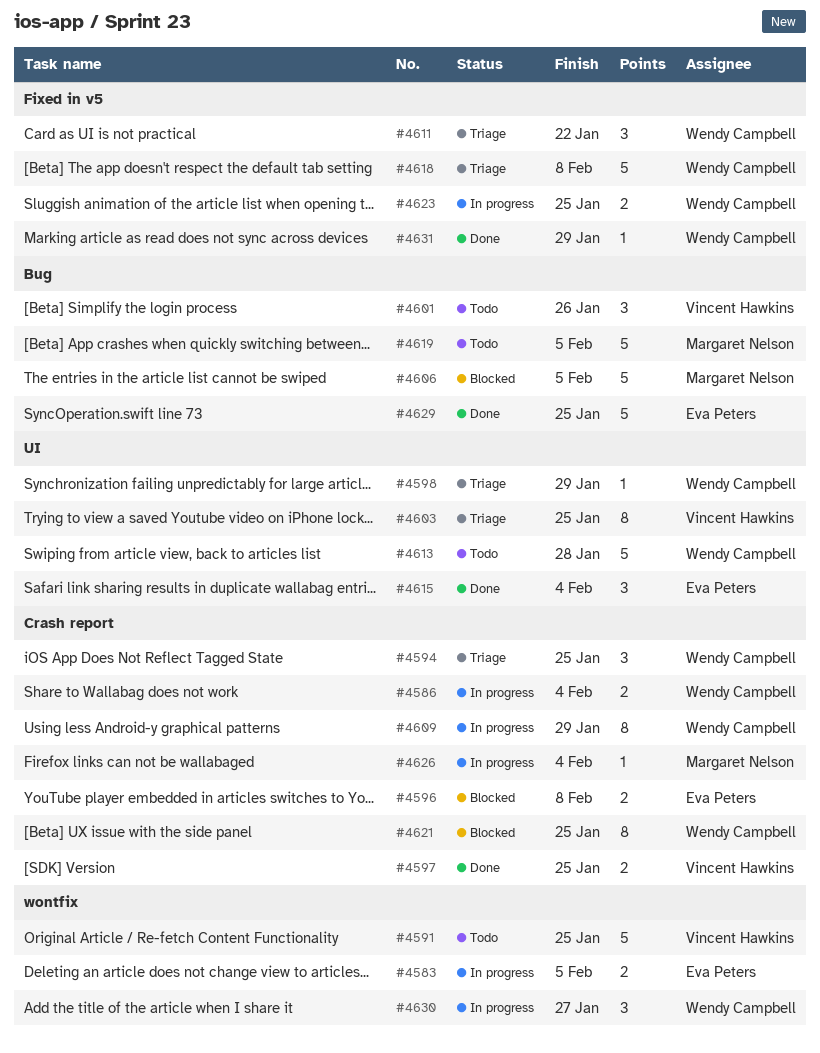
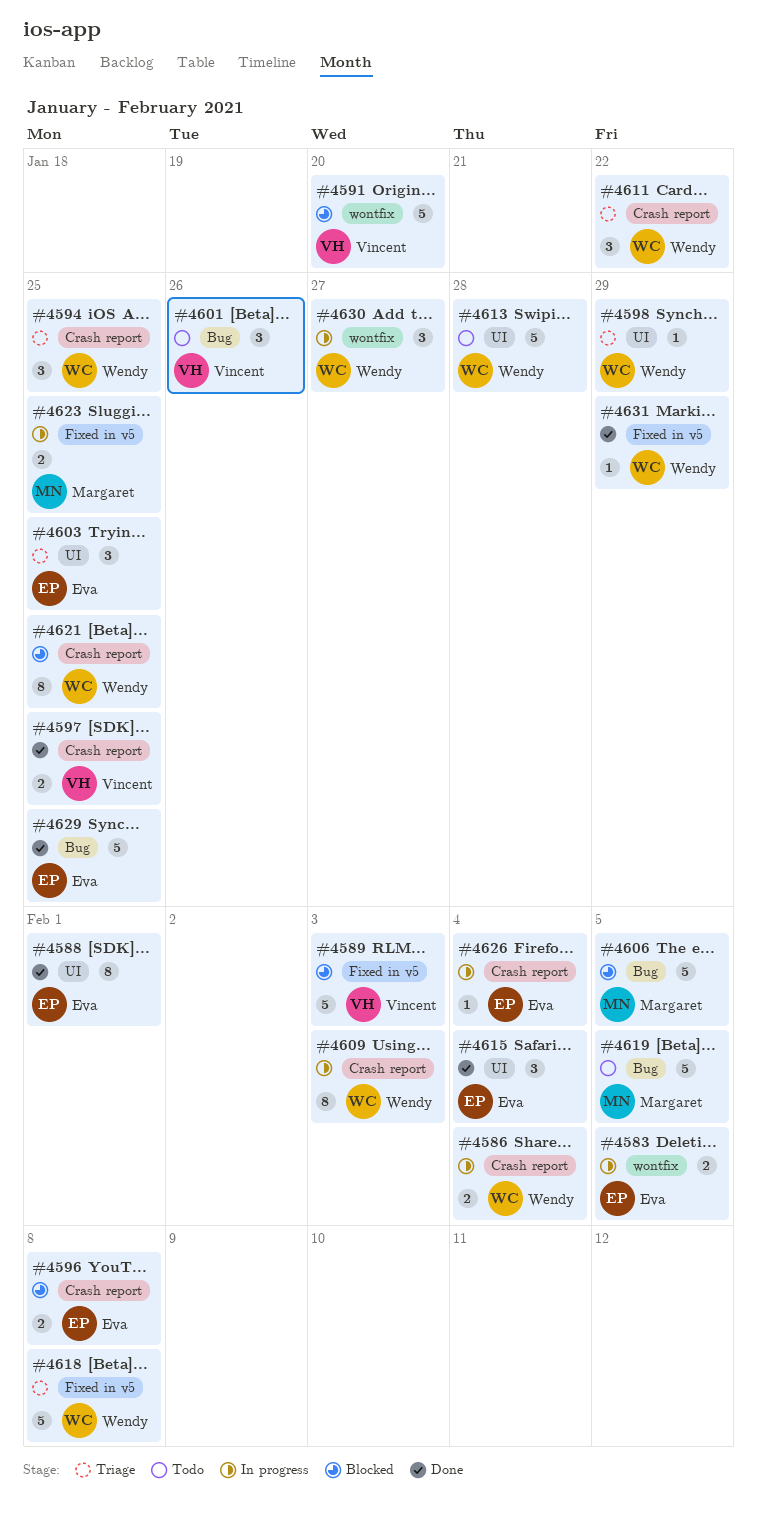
#4588: none -> present
#4589: none -> present
#4591, status: Todo -> Blocked
#4591, due: Jan 25 -> Jan 20
#4603, owner: Vincent Hawkins -> Eva Peters
#4603, estimate: 8 -> 3
#4609, due: Jan 29 -> Feb 3
#4611, label: Fixed in v5 -> Crash report
#4623, owner: Wendy Campbell -> Margaret Nelson
#4626, owner: Margaret Nelson -> Eva Peters

